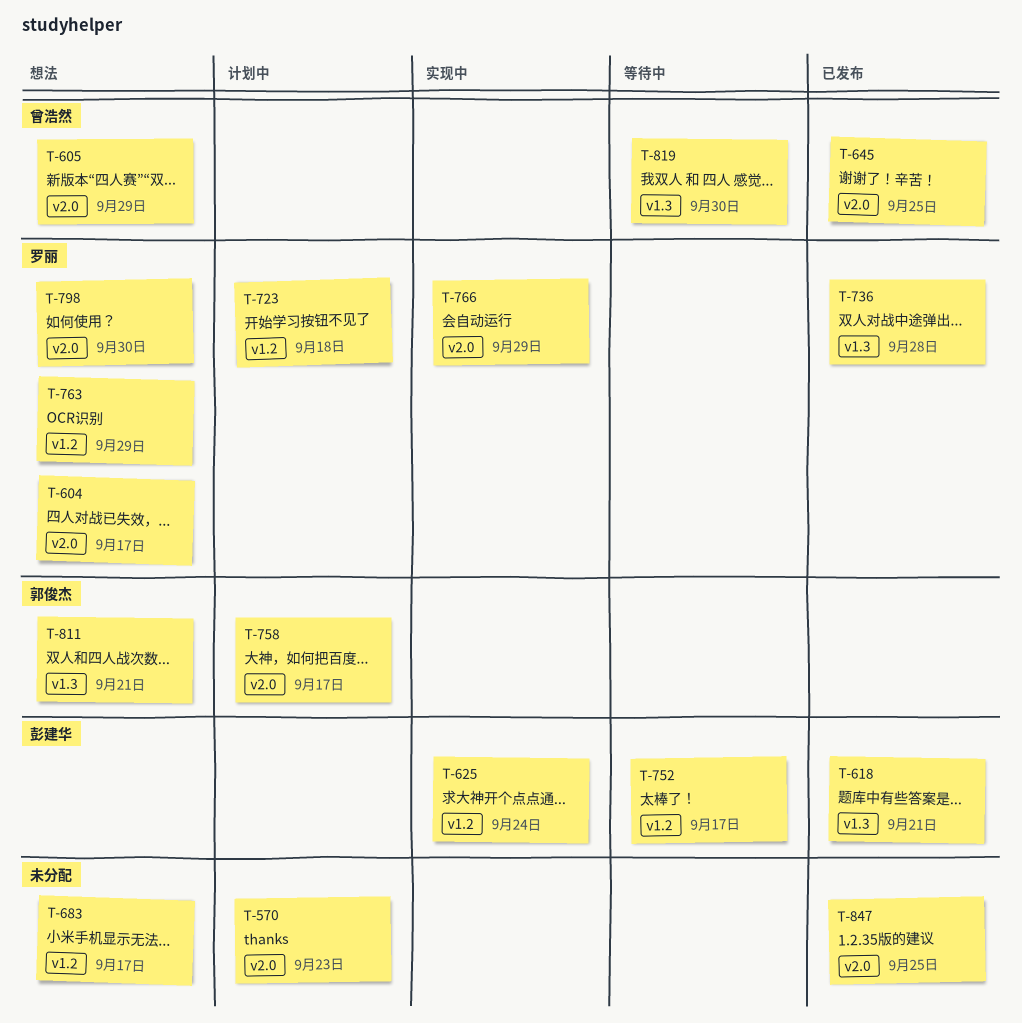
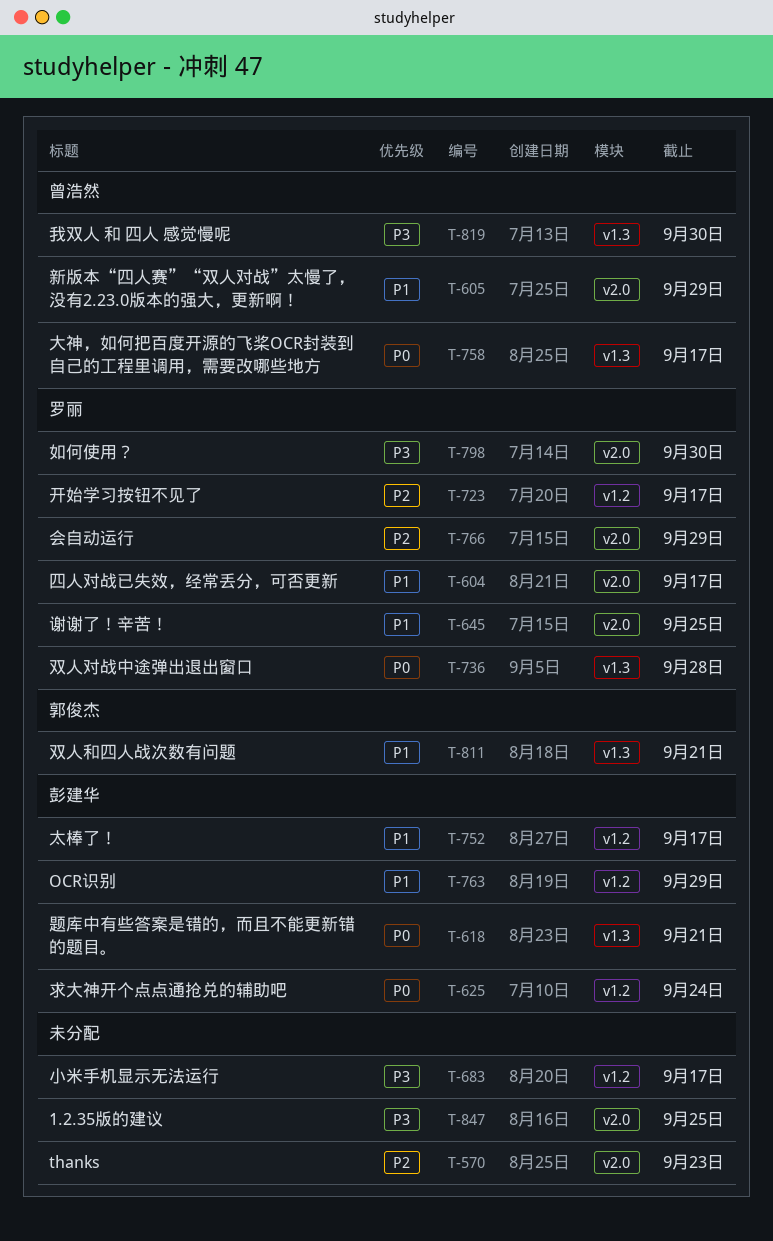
T-645, owner: 曾浩然 -> 罗丽
T-723, due: Sep 18 -> Sep 17
T-758, owner: 郭俊杰 -> 曾浩然
T-758, label: v2.0 -> v1.3
T-763, owner: 罗丽 -> 彭建华

